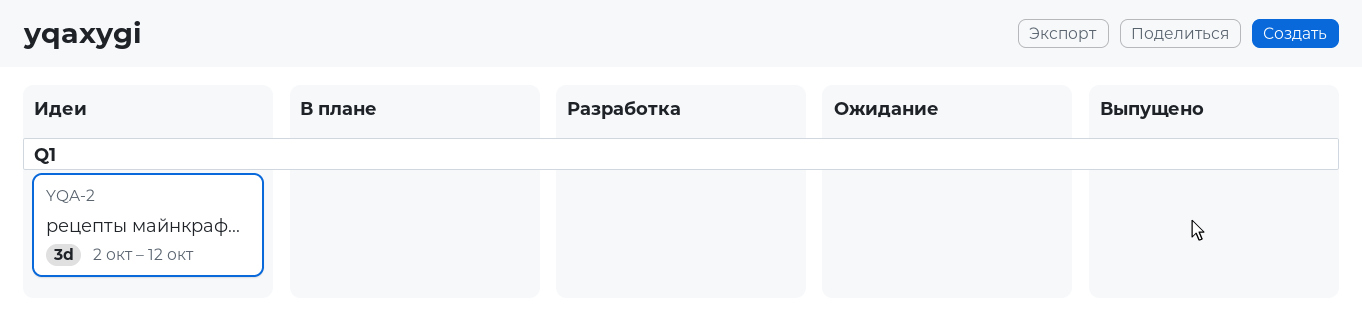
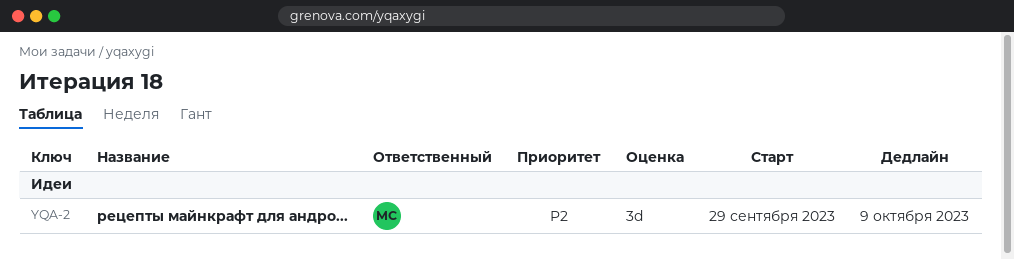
YQA-2, start: Oct 2 -> Sep 29
YQA-2, due: Oct 12 -> Oct 9

